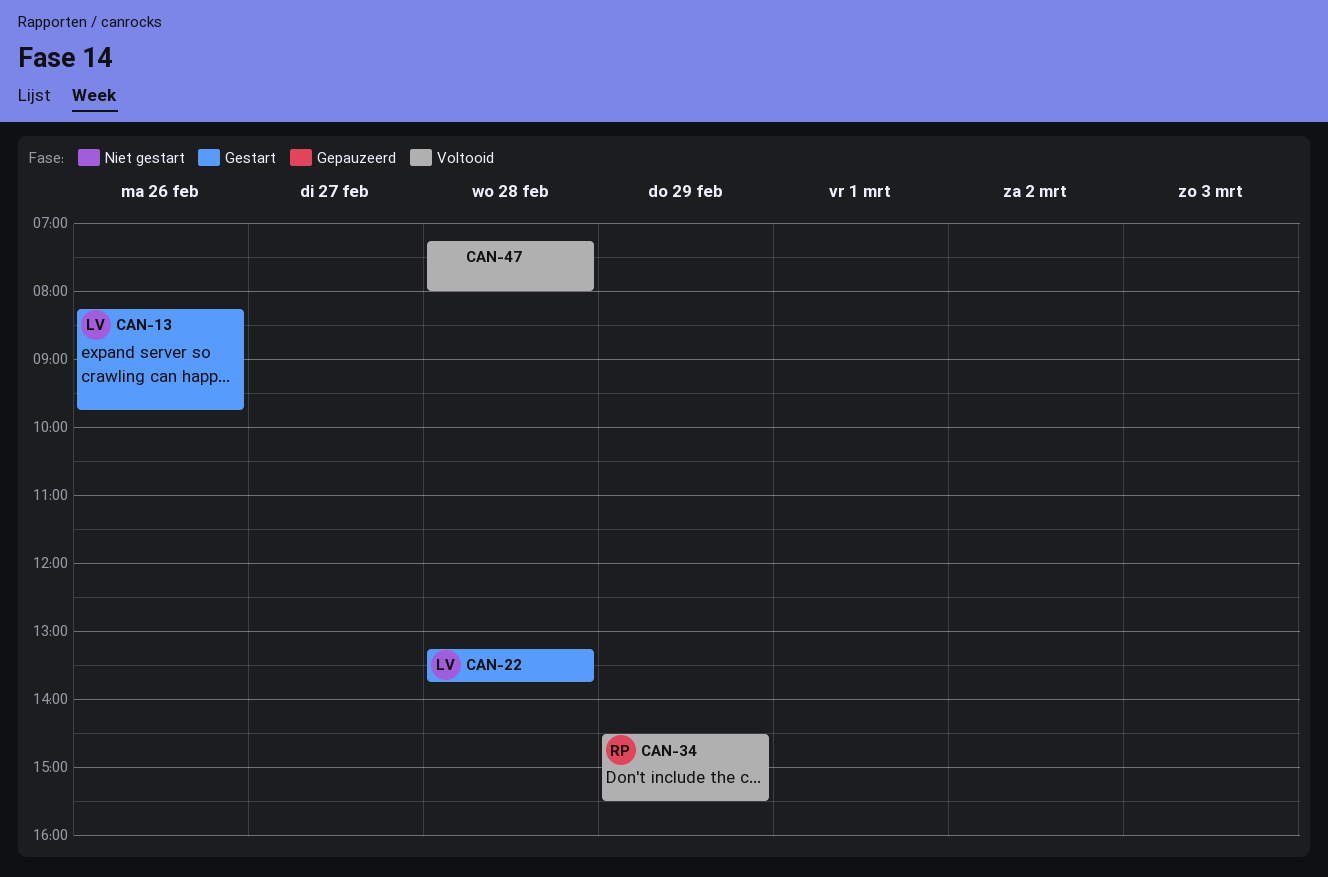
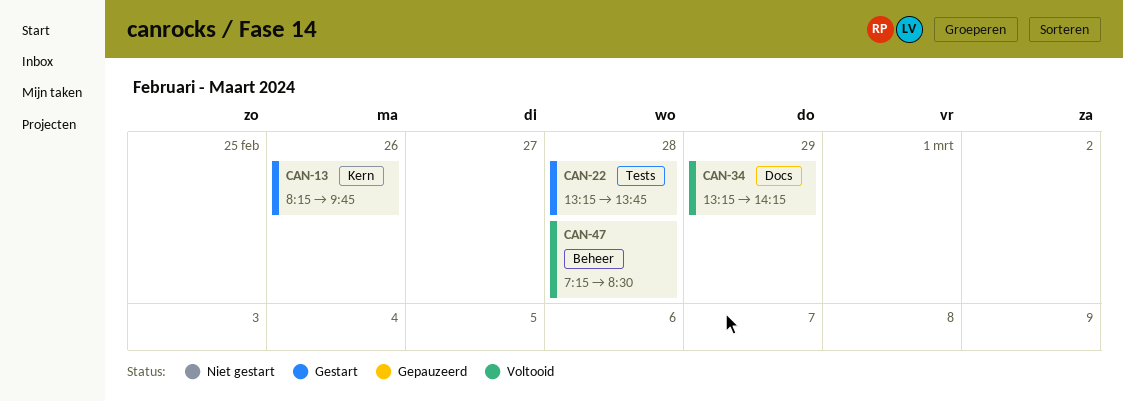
CAN-34, begins: 14:30 -> 13:15
CAN-34, ends: 15:30 -> 14:15
CAN-47, ends: 08:00 -> 08:30

